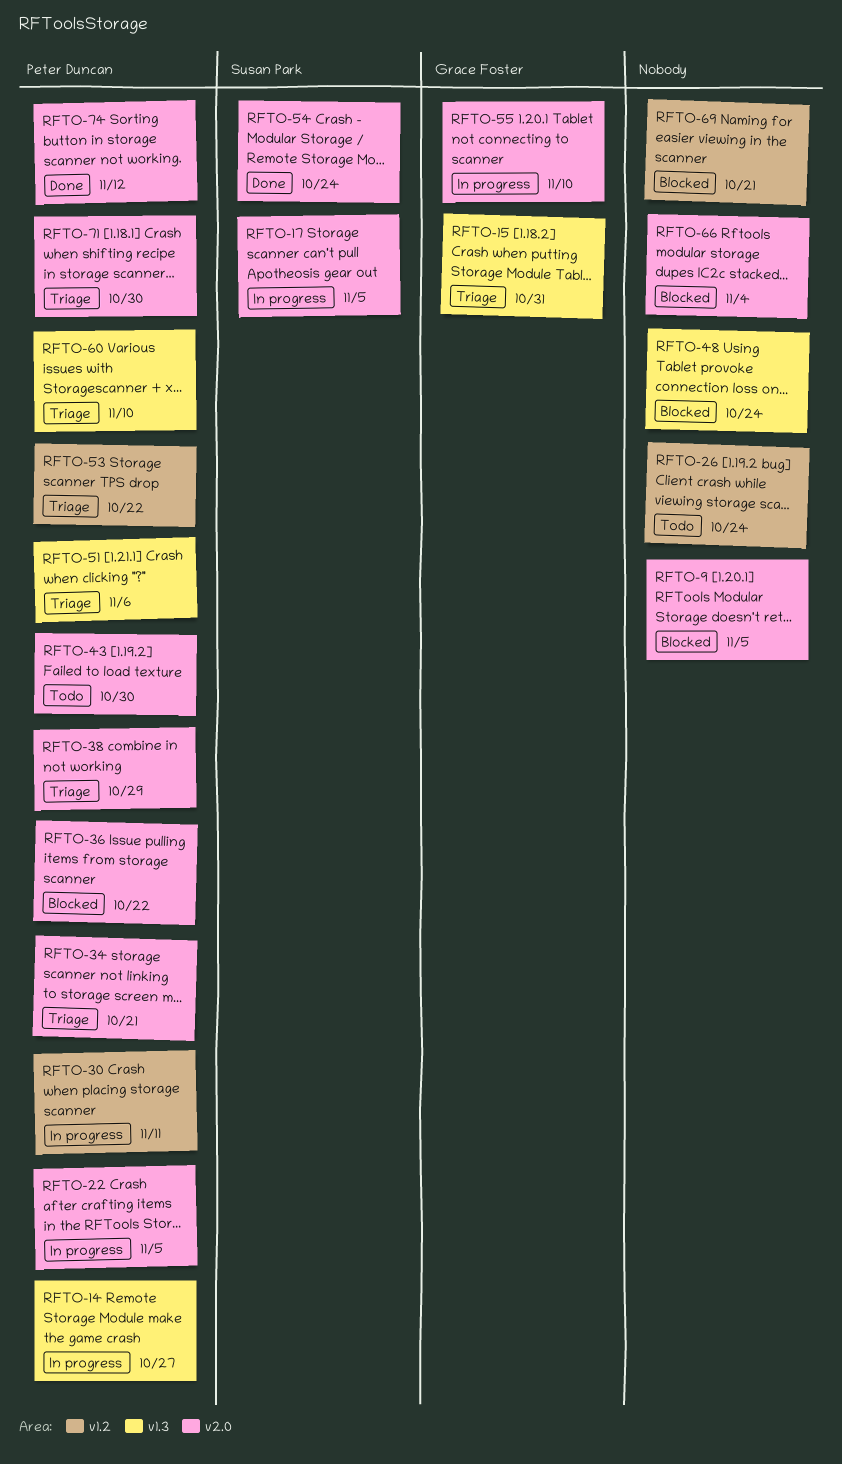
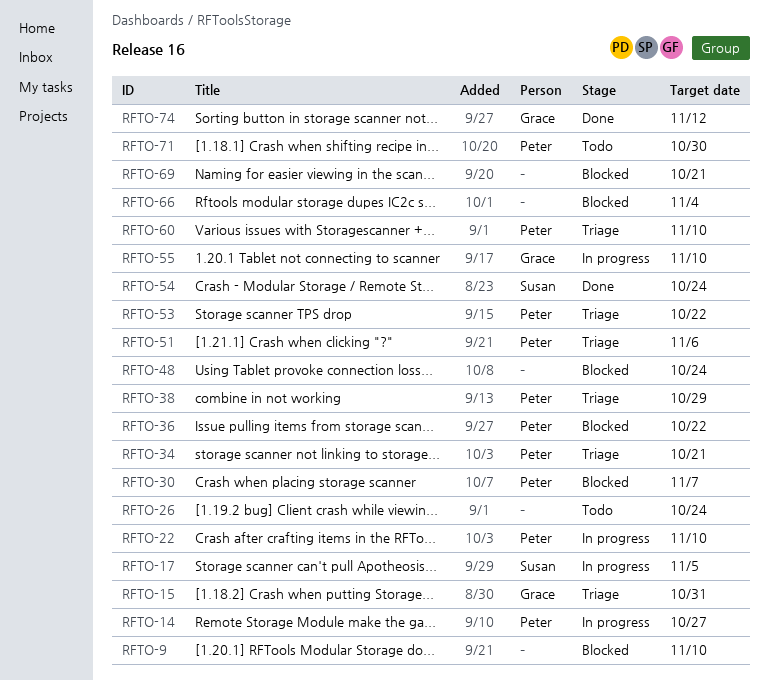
RFTO-9, due: Nov 5 -> Nov 10
RFTO-22, due: Nov 5 -> Nov 10
RFTO-30, status: In progress -> Blocked
RFTO-30, due: Nov 11 -> Nov 7
RFTO-43: present -> none
RFTO-71, status: Triage -> Todo
RFTO-74, owner: Peter Duncan -> Grace Foster

